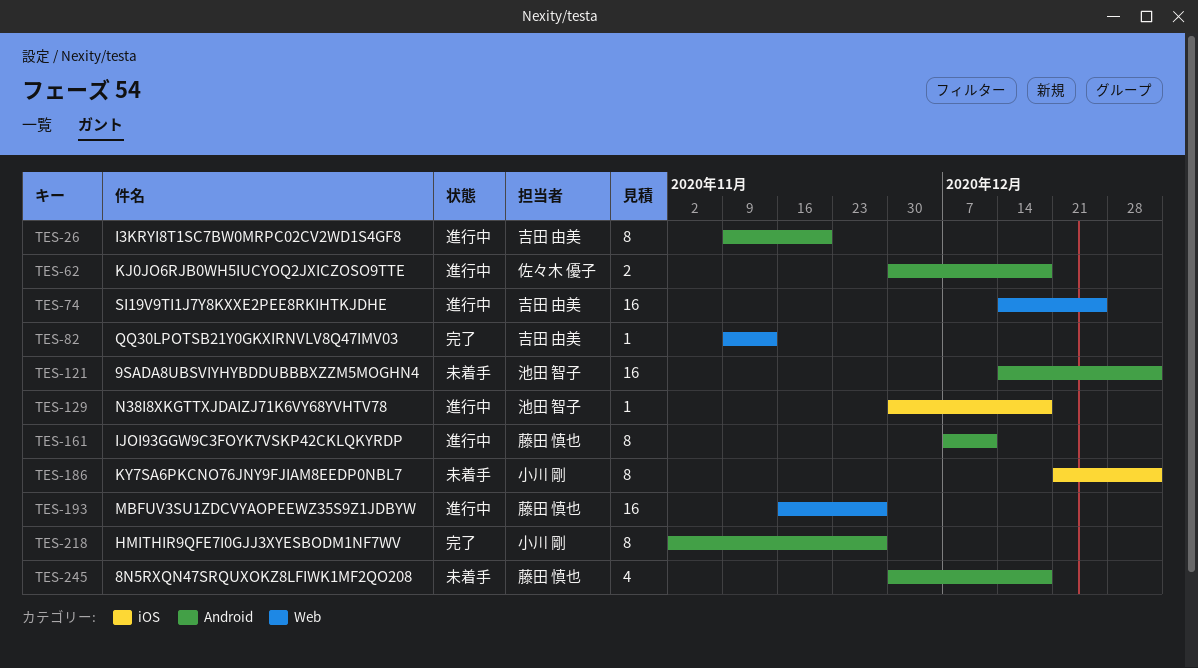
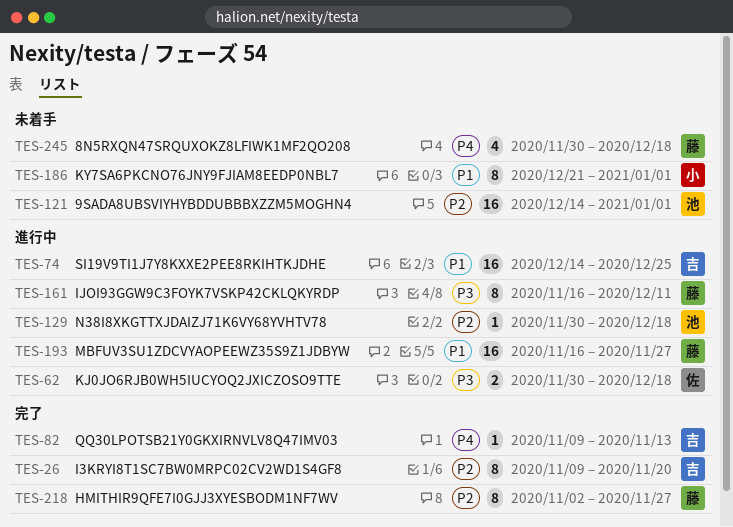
TES-26, status: 進行中 -> 完了
TES-161, start: Dec 7 -> Nov 16
TES-218, owner: 小川 剛 -> 藤田 慎也

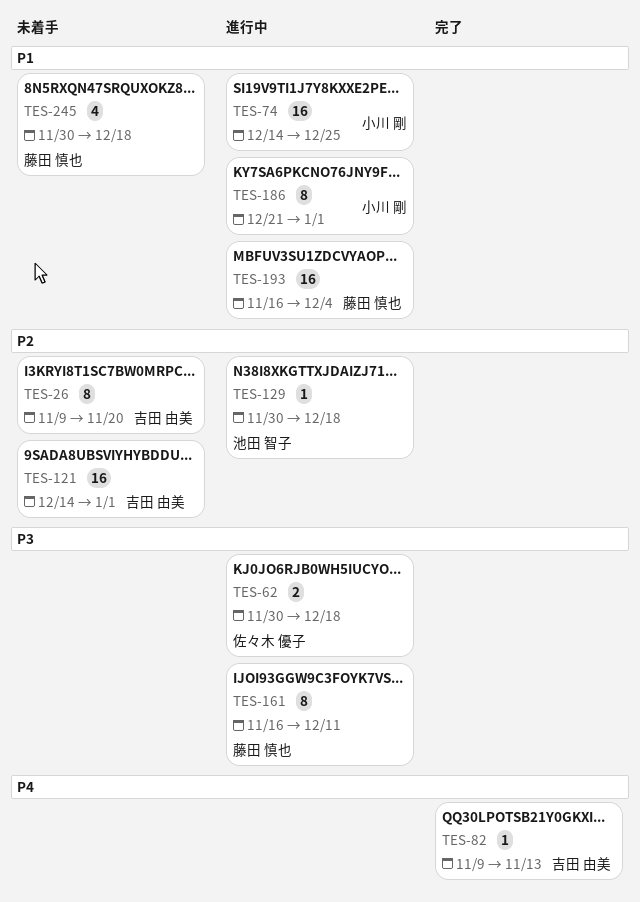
TES-26, status: 完了 -> 未着手
TES-74, owner: 吉田 由美 -> 小川 剛
TES-121, owner: 池田 智子 -> 吉田 由美
TES-186, status: 未着手 -> 進行中
TES-193, due: Nov 27 -> Dec 4
TES-218: present -> none
TES-245, priority: P4 -> P1

